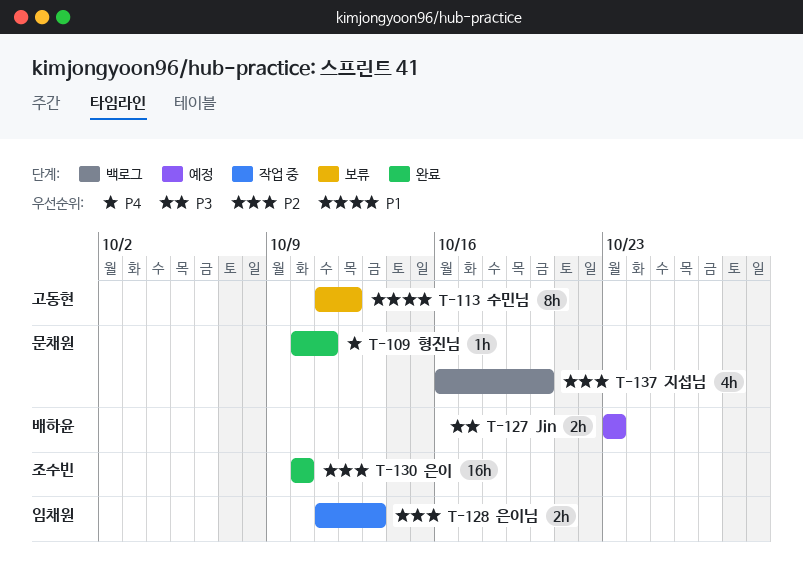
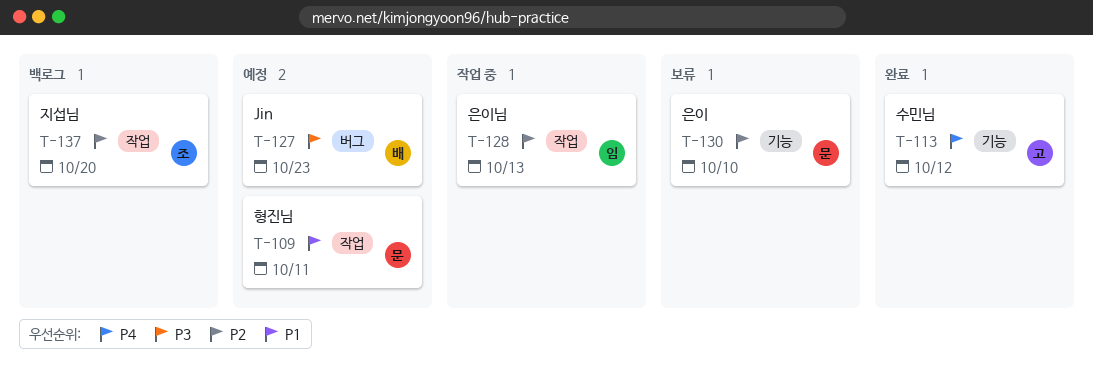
T-109, status: 완료 -> 예정
T-109, priority: P4 -> P1
T-113, status: 보류 -> 완료
T-113, priority: P1 -> P4
T-130, status: 완료 -> 보류
T-130, owner: 조수빈 -> 문채원
T-137, owner: 문채원 -> 조수빈

